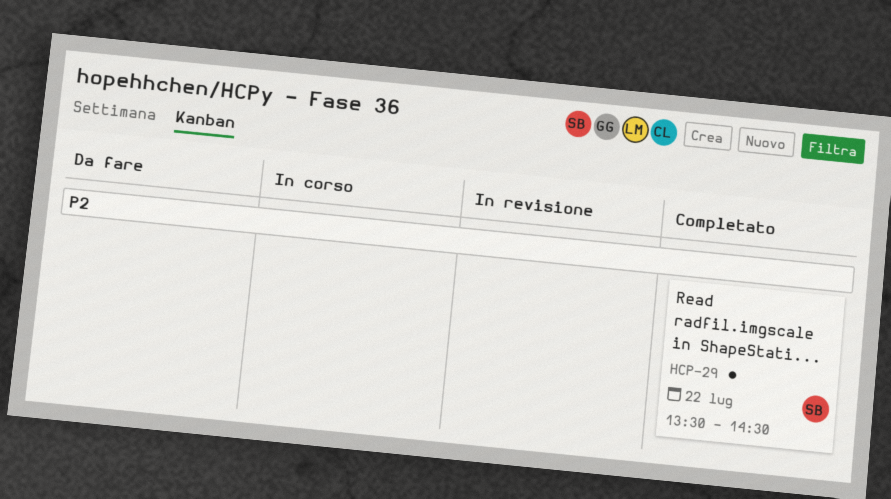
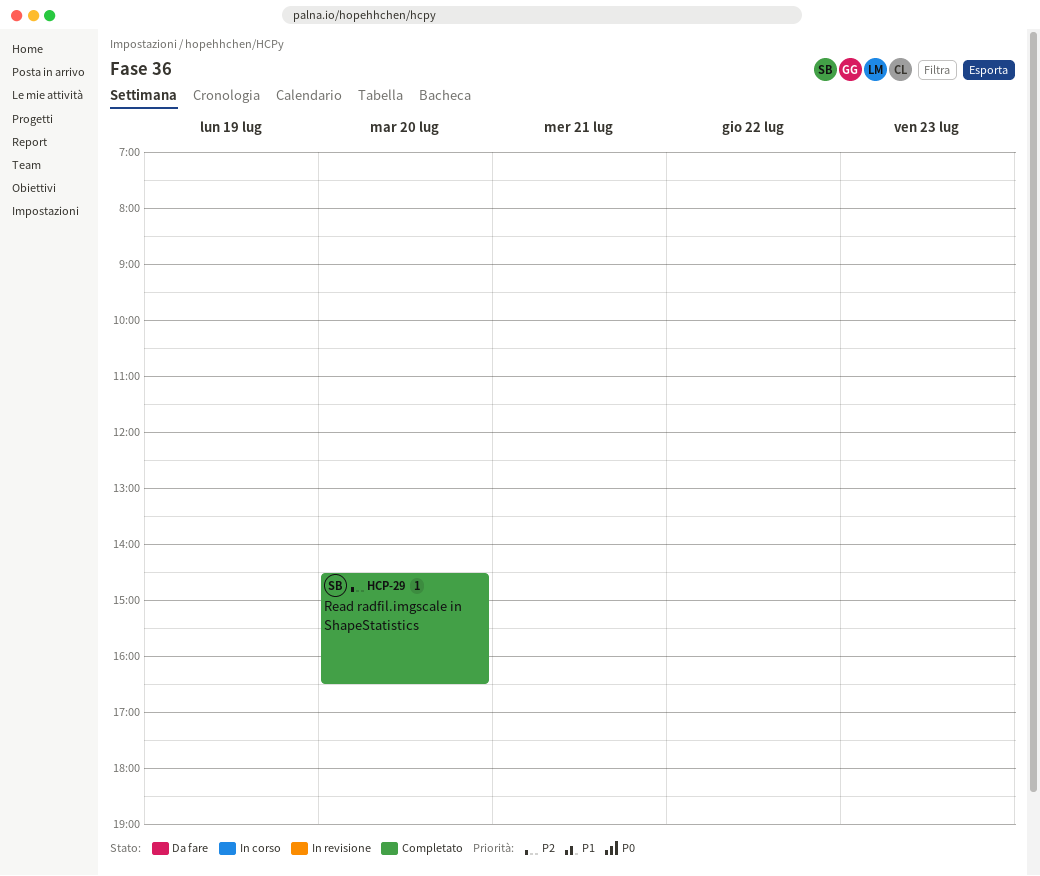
HCP-29, day: Jul 22 -> Jul 20
HCP-29, begins: 13:30 -> 14:30
HCP-29, ends: 14:30 -> 16:30

